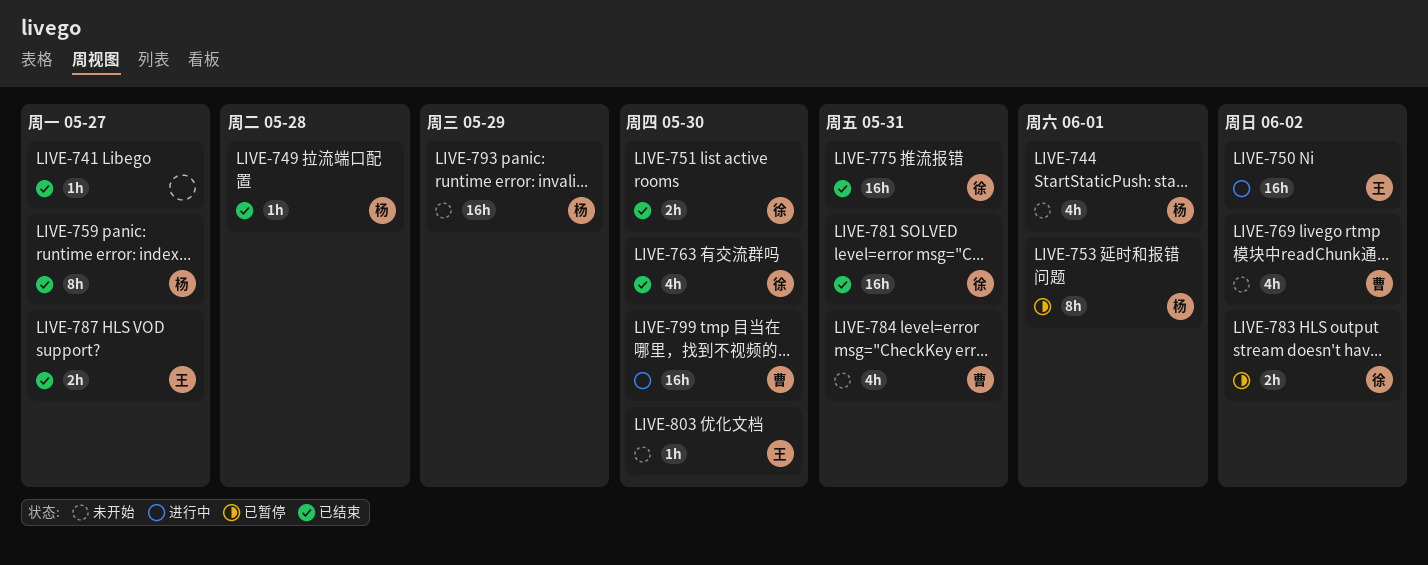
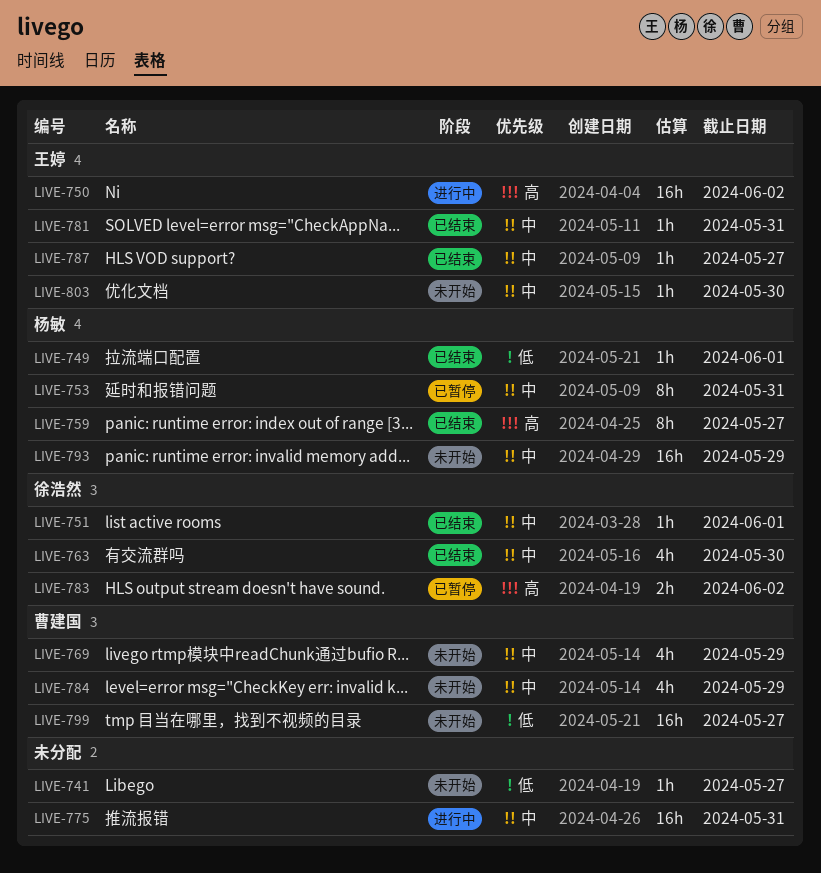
LIVE-741, status: 已结束 -> 未开始
LIVE-744: present -> none
LIVE-749, due: May 28 -> Jun 1
LIVE-751, estimate: 2h -> 1h
LIVE-751, due: May 30 -> Jun 1
LIVE-753, due: Jun 1 -> May 31
LIVE-769, due: Jun 2 -> May 29
LIVE-775, status: 已结束 -> 进行中
LIVE-775, owner: 徐浩然 -> none
LIVE-781, owner: 徐浩然 -> 王婷
LIVE-781, estimate: 16h -> 1h
LIVE-784, due: May 31 -> May 29
LIVE-787, estimate: 2h -> 1h
LIVE-799, status: 进行中 -> 未开始
LIVE-799, due: May 30 -> May 27

